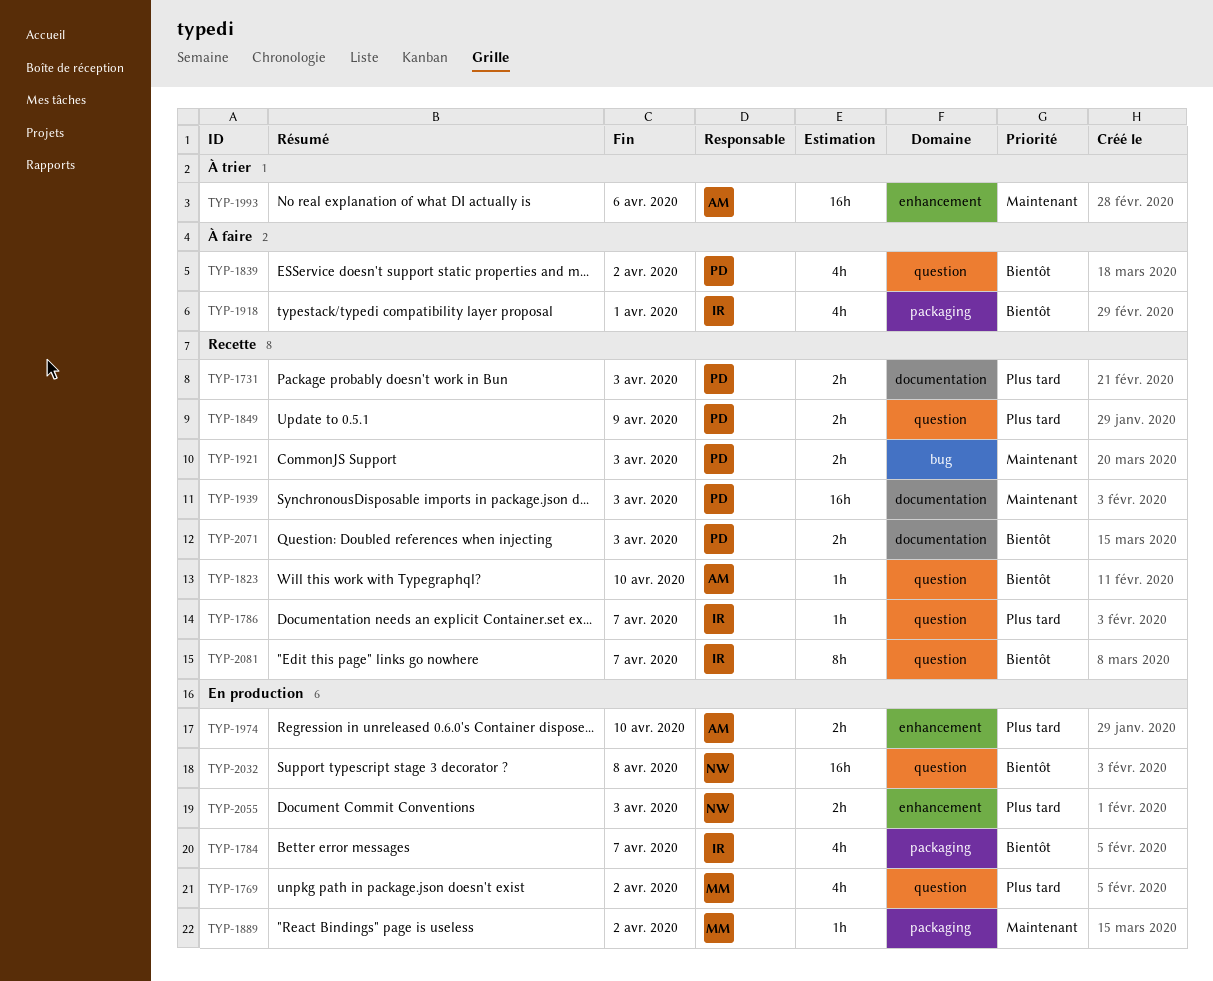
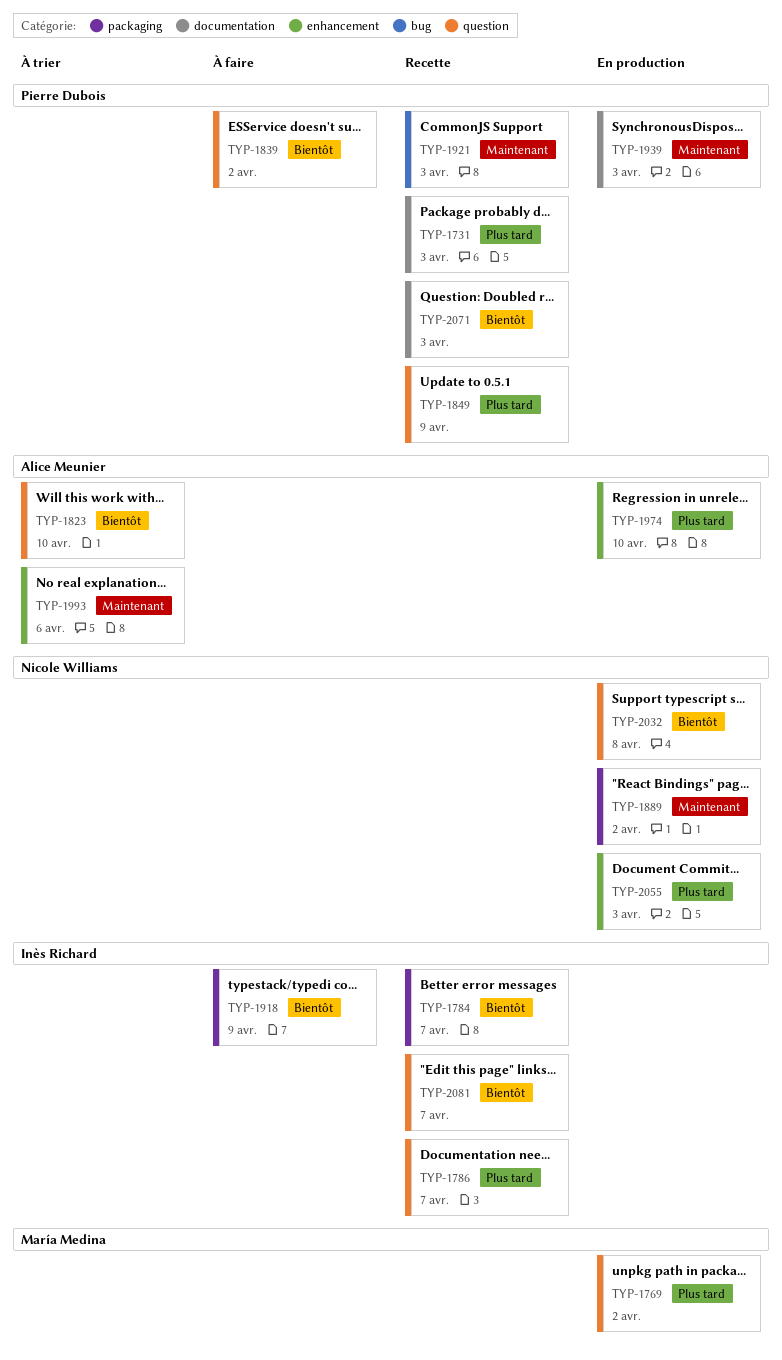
TYP-1784, status: En production -> Recette
TYP-1823, status: Recette -> À trier
TYP-1889, owner: María Medina -> Nicole Williams
TYP-1918, due: Apr 1 -> Apr 9
TYP-1939, status: Recette -> En production

